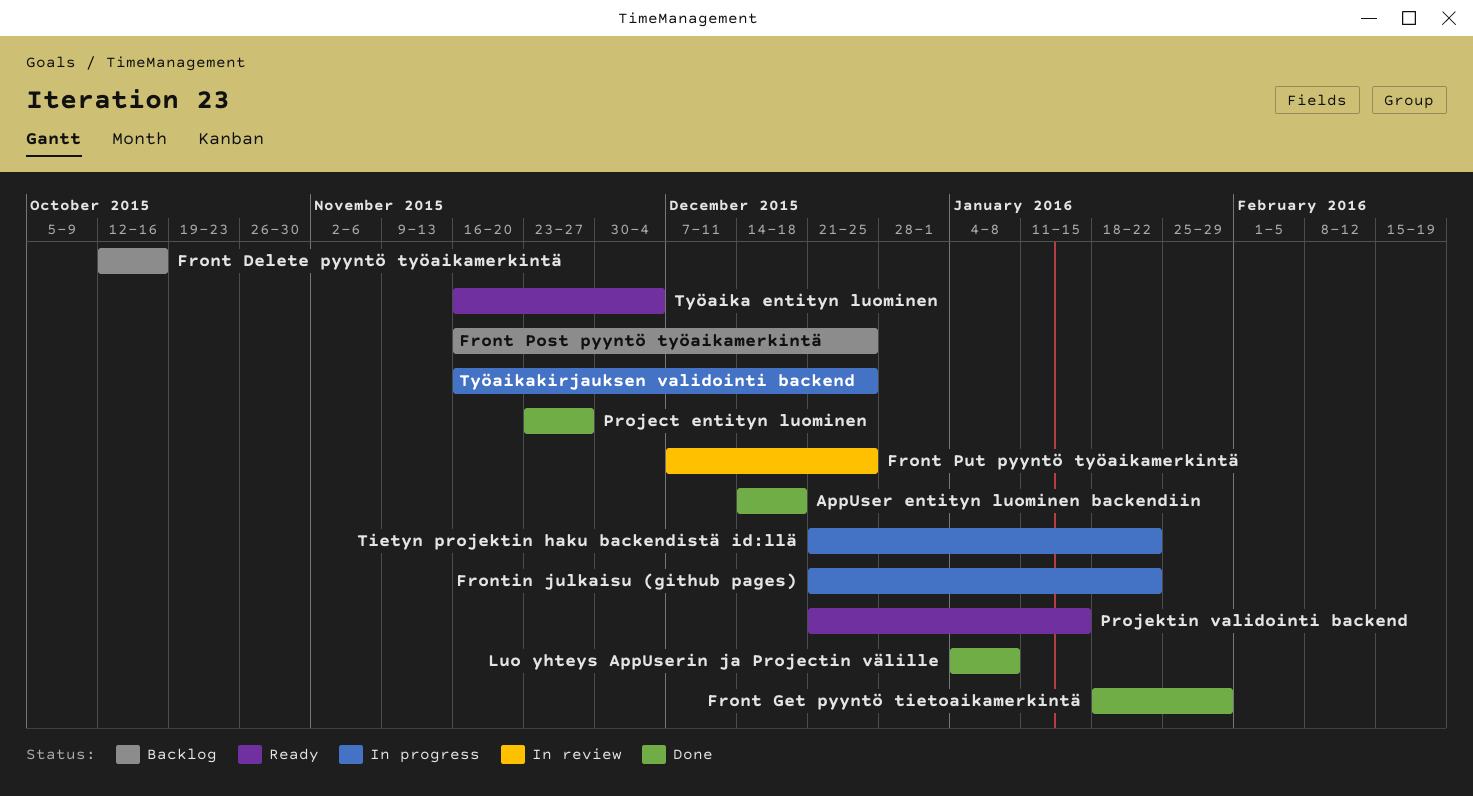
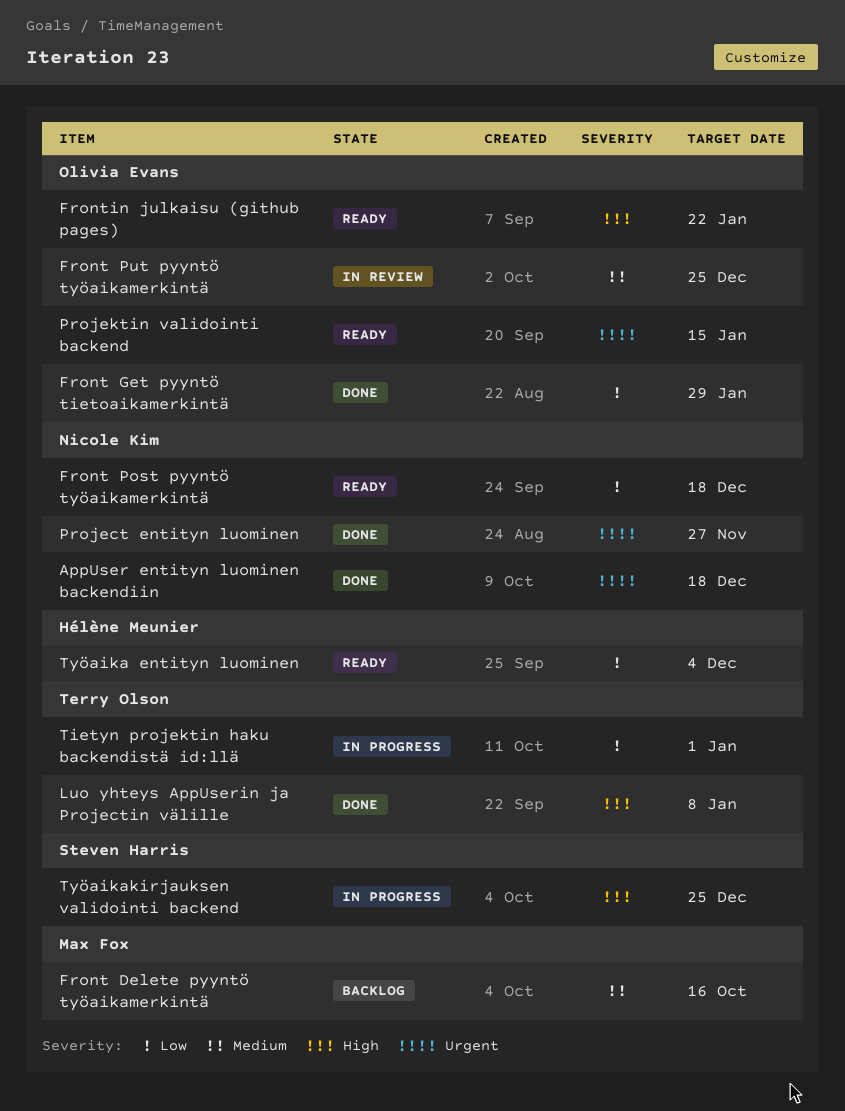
Front Post pyyntö työaikamerkintä, status: Backlog -> Ready
Front Post pyyntö työaikamerkintä, due: Dec 25 -> Dec 18
Frontin julkaisu (github pages), status: In progress -> Ready
Tietyn projektin haku backendistä id:llä, due: Jan 22 -> Jan 1

